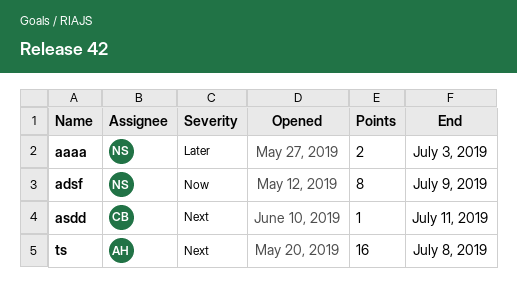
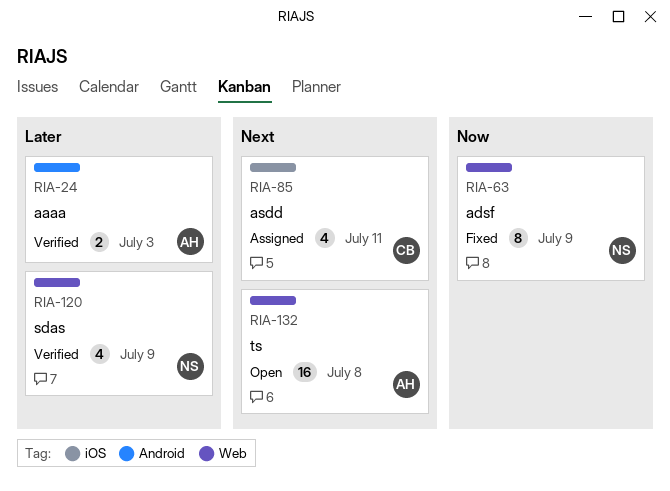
aaaa, owner: NS -> AH
asdd, estimate: 1 -> 4
sdas: none -> present

